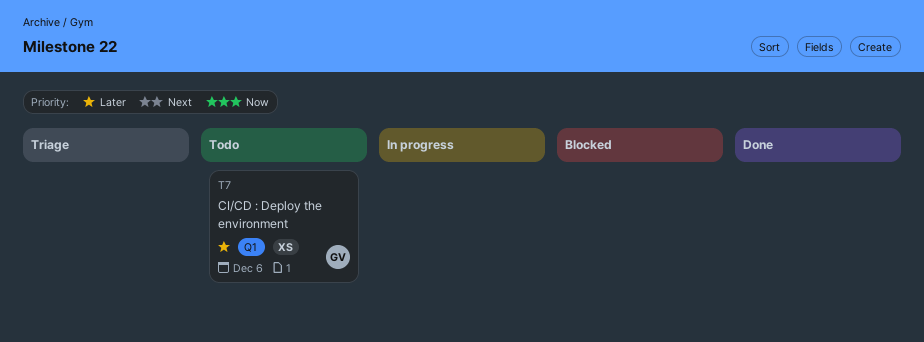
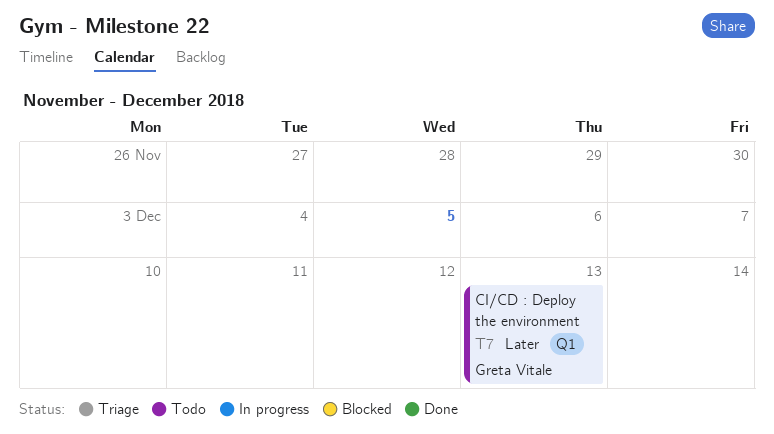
T7, due: Dec 6 -> Dec 13

